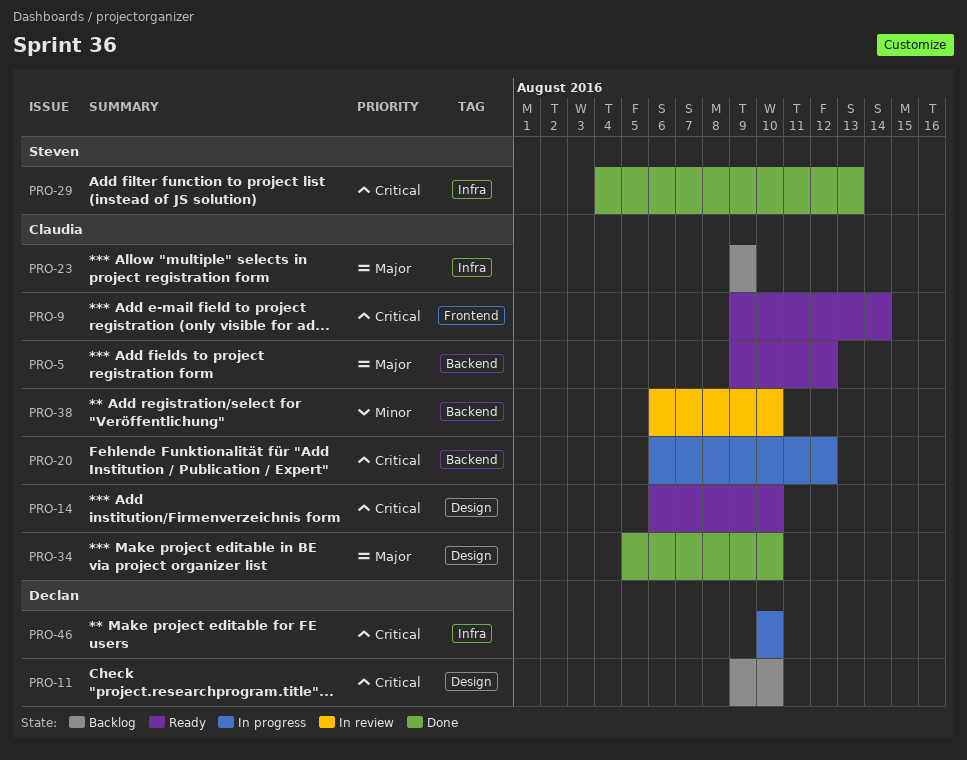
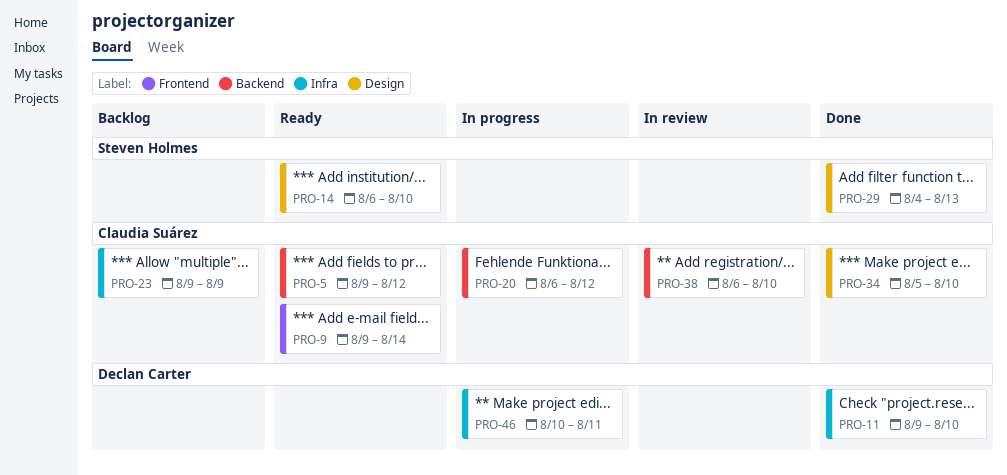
PRO-11, status: Backlog -> Done
PRO-11, label: Design -> Infra
PRO-14, owner: Claudia Suárez -> Steven Holmes
PRO-29, label: Infra -> Design
PRO-46, due: Aug 10 -> Aug 11

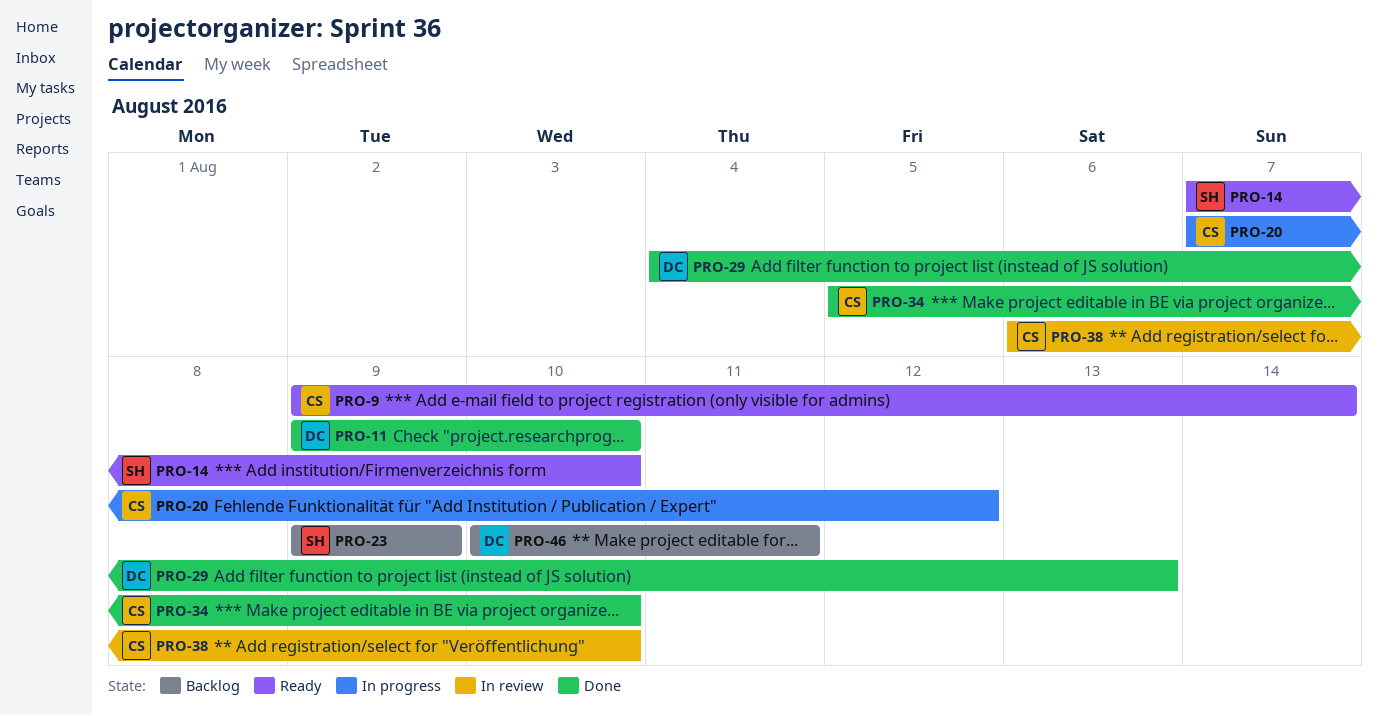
PRO-5: present -> none
PRO-14, start: Aug 6 -> Aug 7
PRO-20, start: Aug 6 -> Aug 7
PRO-23, owner: Claudia Suárez -> Steven Holmes
PRO-29, owner: Steven Holmes -> Declan Carter
PRO-46, status: In progress -> Backlog

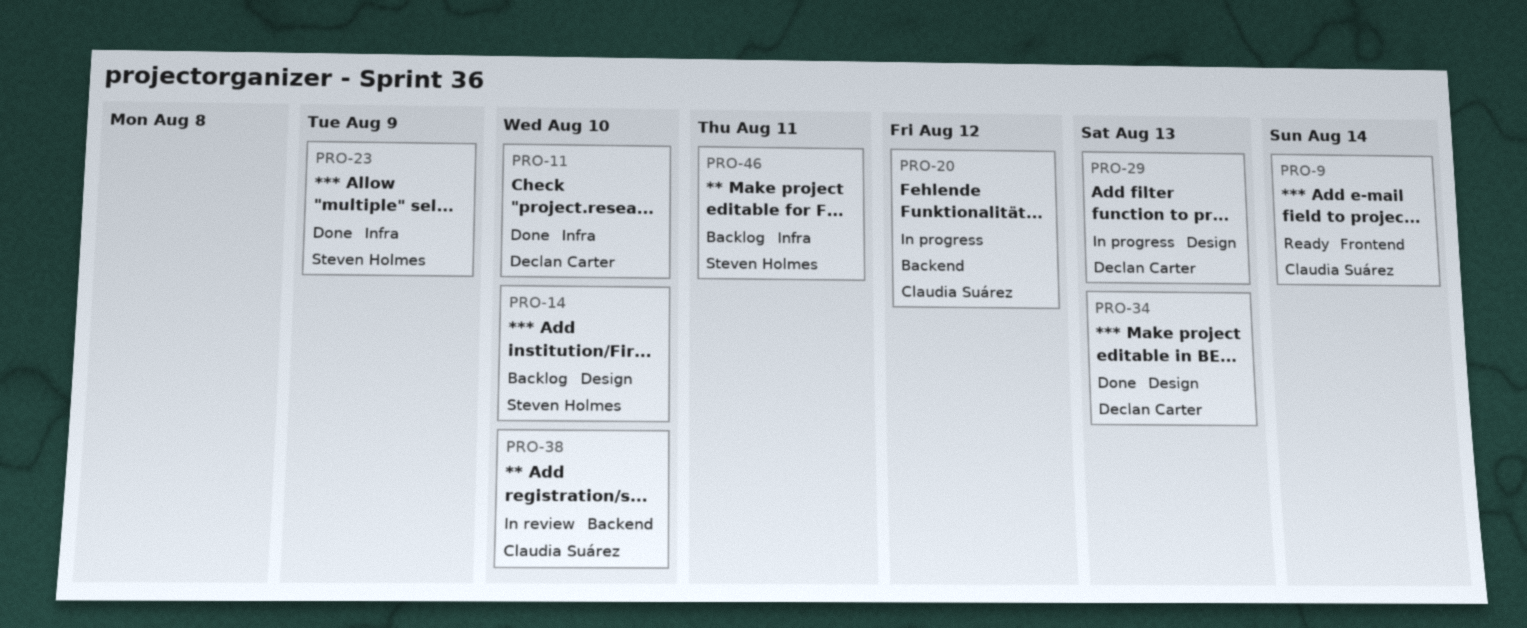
PRO-14, status: Ready -> Backlog
PRO-23, status: Backlog -> Done
PRO-29, status: Done -> In progress
PRO-34, owner: Claudia Suárez -> Declan Carter
PRO-34, due: Aug 10 -> Aug 13
PRO-46, owner: Declan Carter -> Steven Holmes

